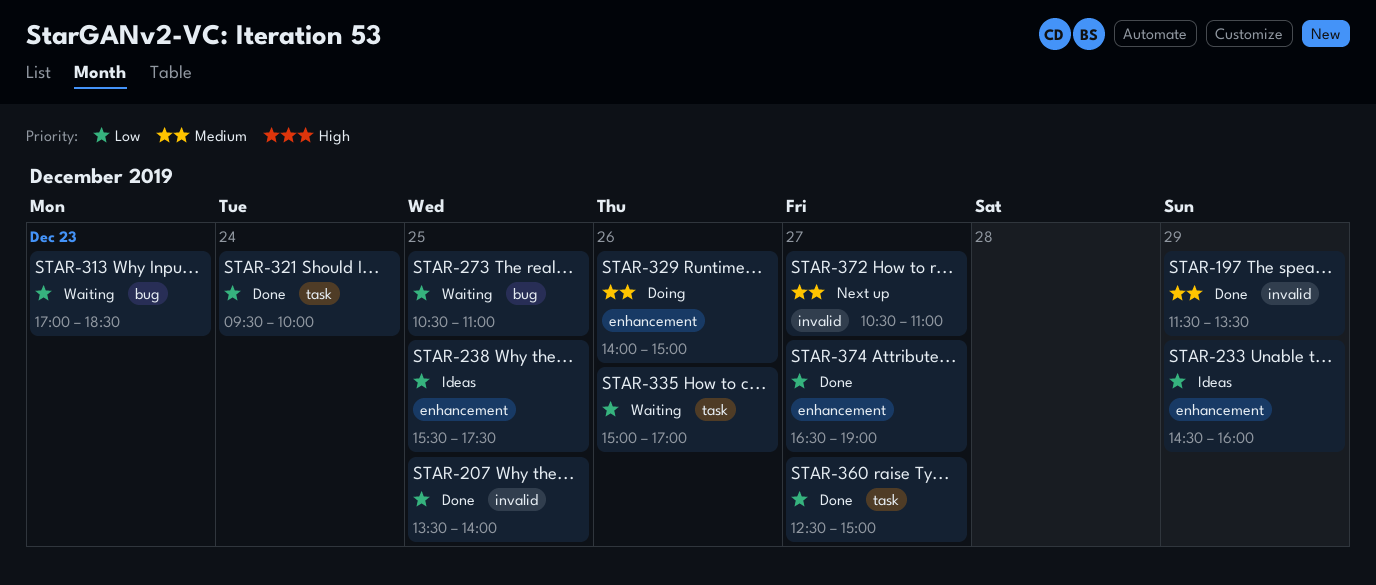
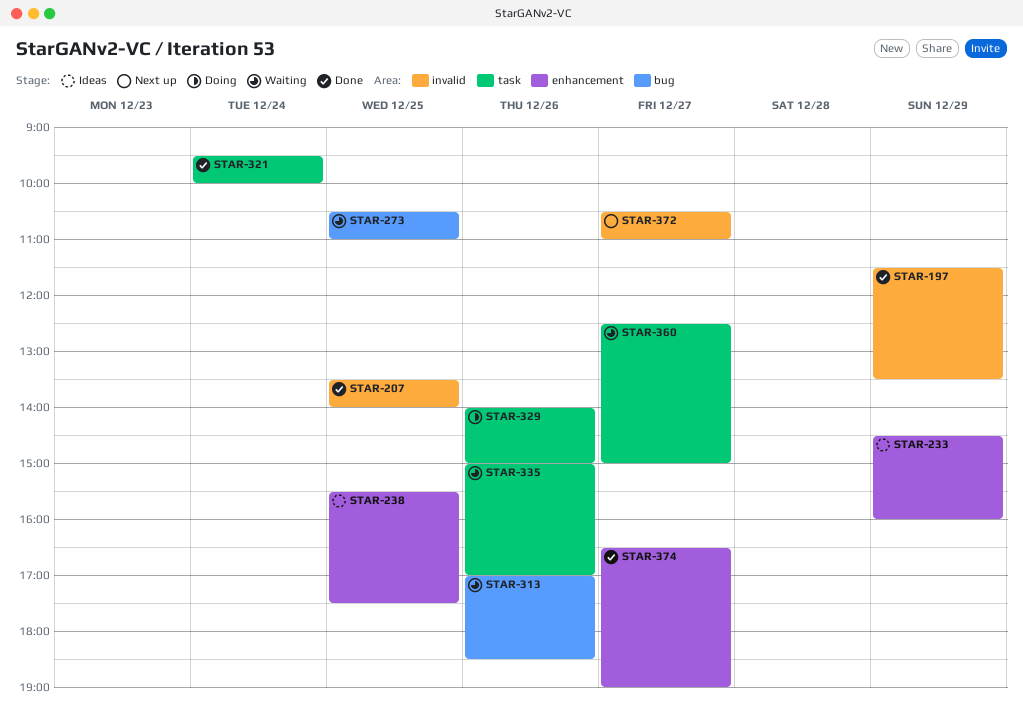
STAR-313, day: Dec 23 -> Dec 26
STAR-329, label: enhancement -> task
STAR-360, status: Done -> Waiting

